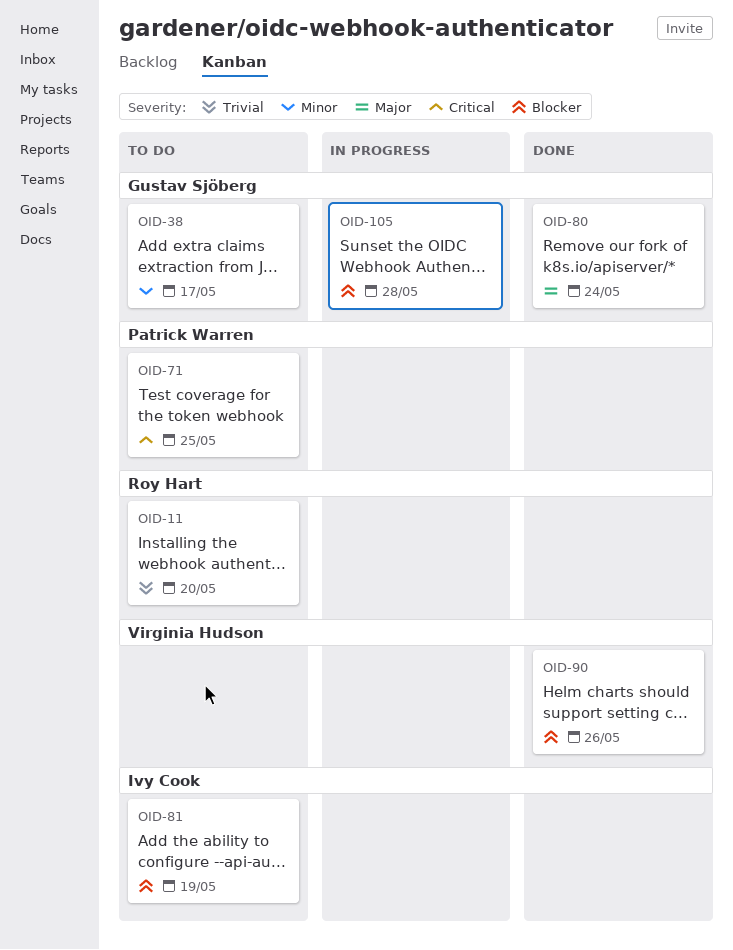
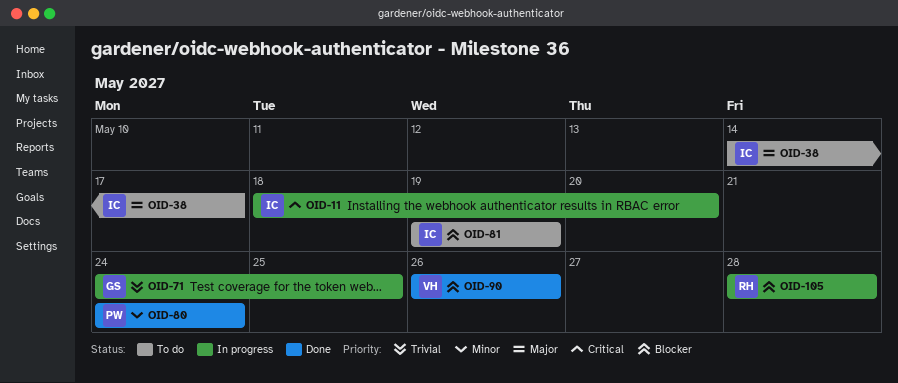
OID-11, status: To do -> In progress
OID-11, owner: Roy Hart -> Ivy Cook
OID-11, priority: Trivial -> Critical
OID-38, owner: Gustav Sjöberg -> Ivy Cook
OID-38, priority: Minor -> Major
OID-71, status: To do -> In progress
OID-71, owner: Patrick Warren -> Gustav Sjöberg
OID-71, priority: Critical -> Trivial
OID-80, owner: Gustav Sjöberg -> Patrick Warren
OID-80, priority: Major -> Minor
OID-105, owner: Gustav Sjöberg -> Roy Hart

